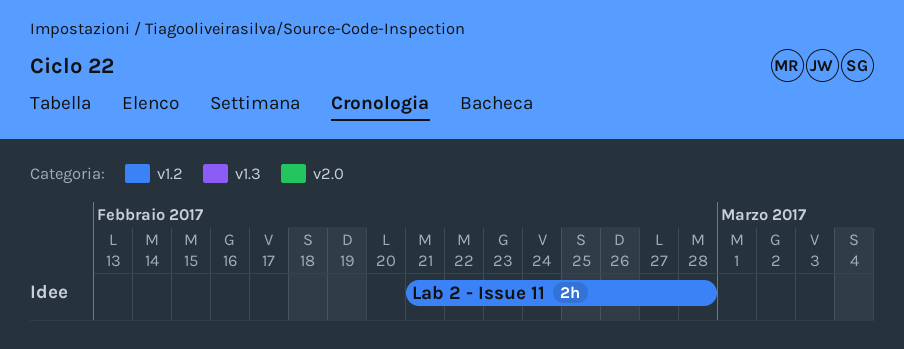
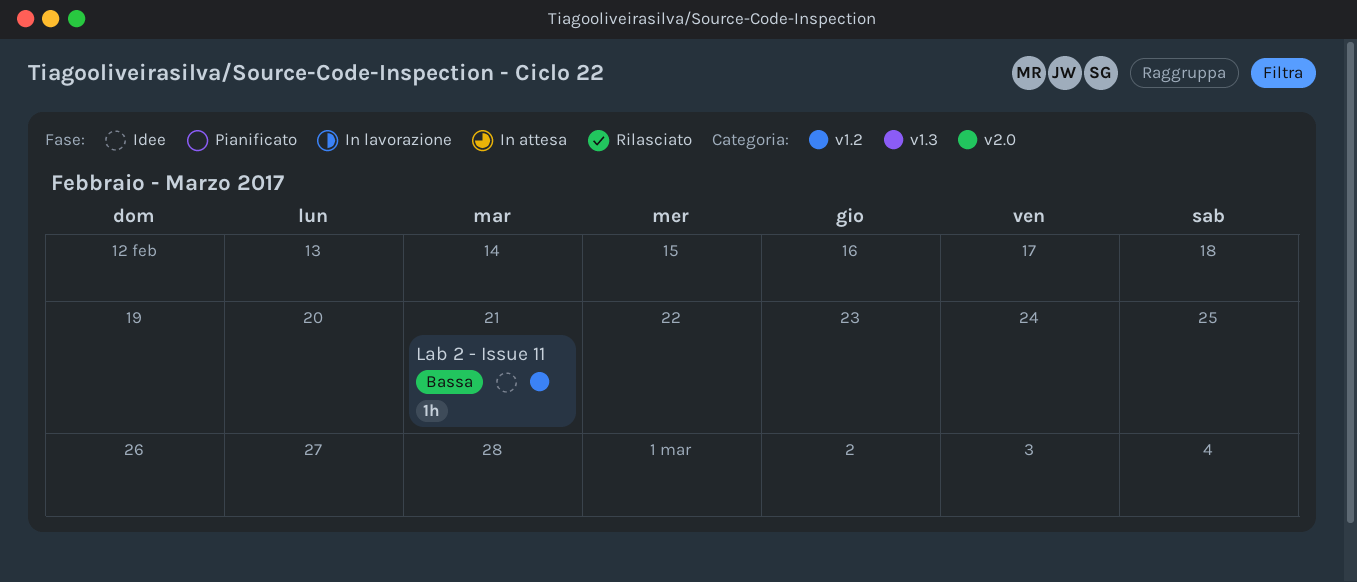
Lab 2 - Issue 11, estimate: 2h -> 1h
Lab 2 - Issue 11, due: Feb 28 -> Feb 21

